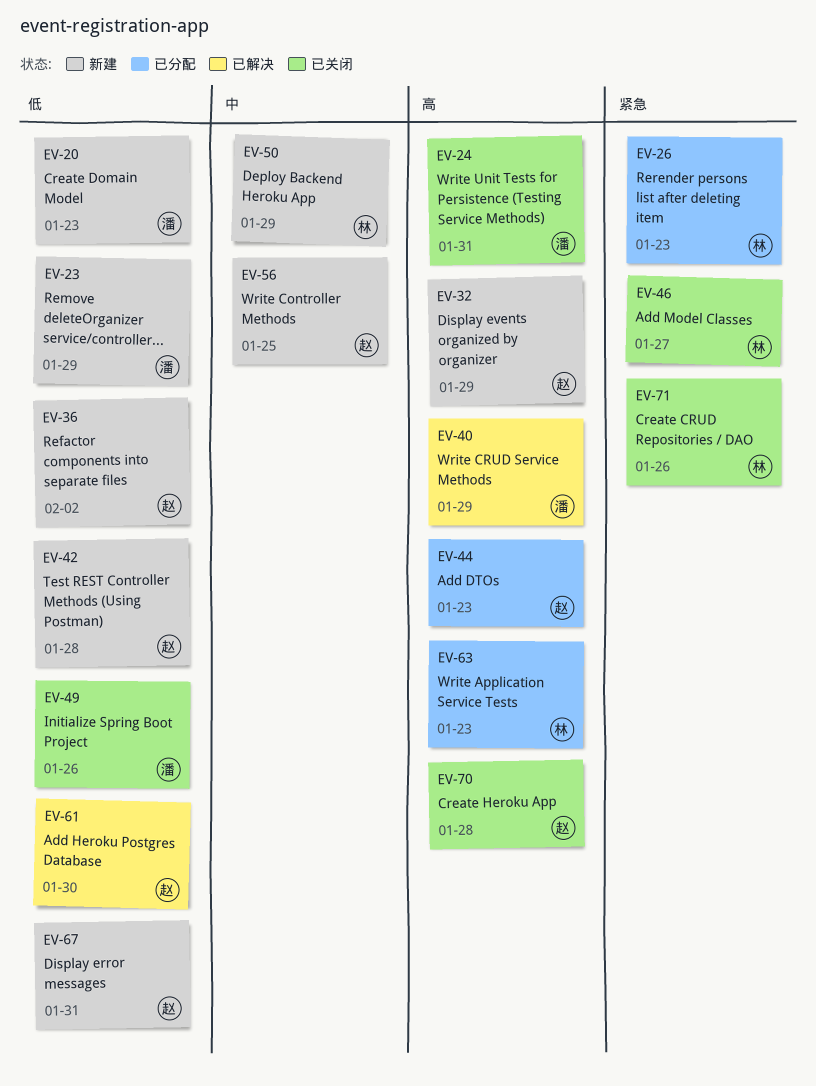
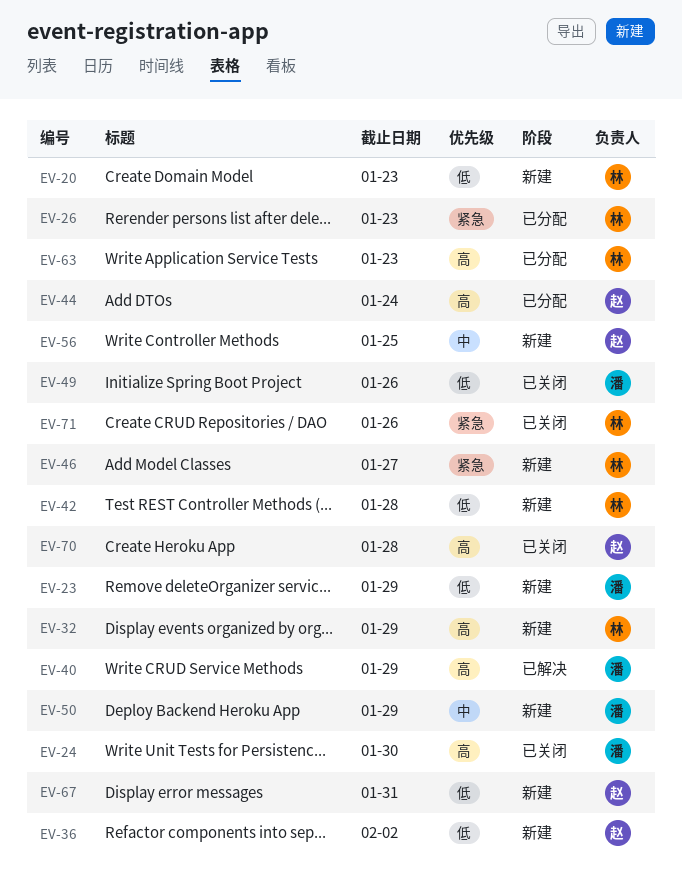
EV-20, owner: 潘 -> 林
EV-24, due: Jan 31 -> Jan 30
EV-32, owner: 赵 -> 林
EV-42, owner: 赵 -> 林
EV-44, due: Jan 23 -> Jan 24
EV-46, status: 已关闭 -> 新建
EV-50, owner: 林 -> 潘
EV-61: present -> none

